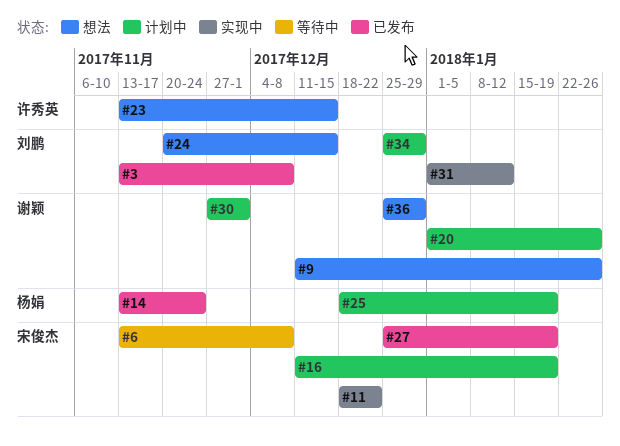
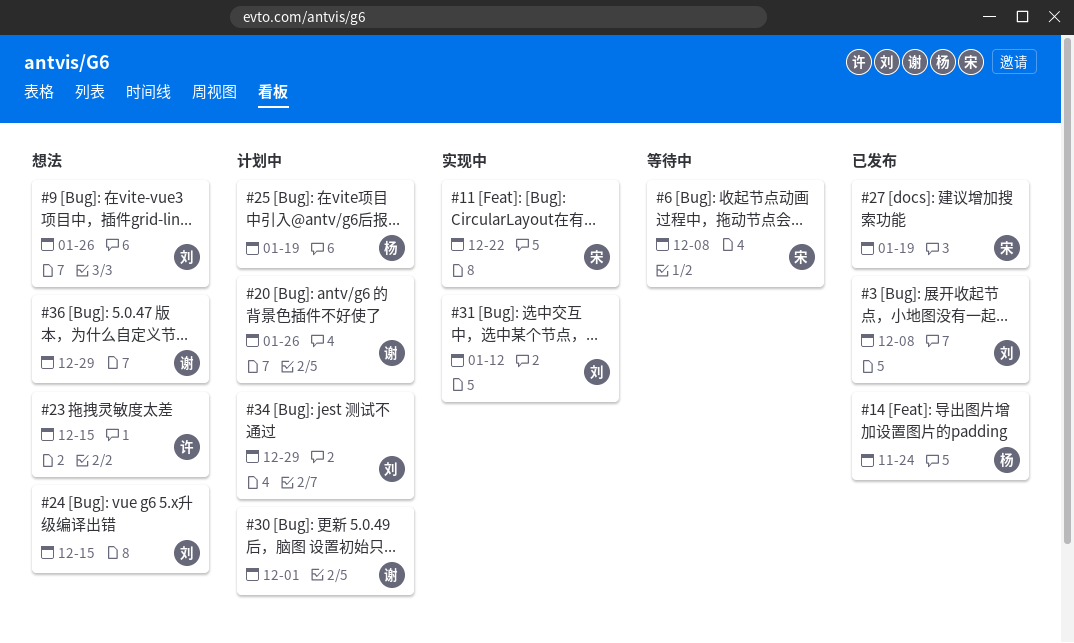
#9, owner: 谢颖 -> 刘鹏
#16: present -> none

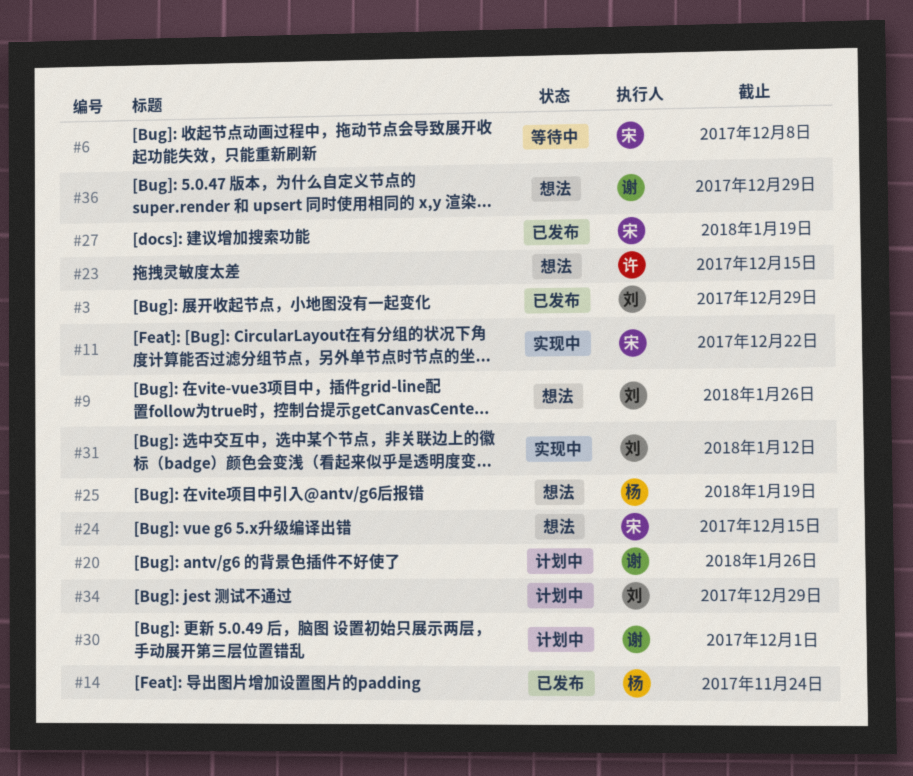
#3, due: Dec 8 -> Dec 29
#24, owner: 刘 -> 宋
#25, status: 计划中 -> 想法

